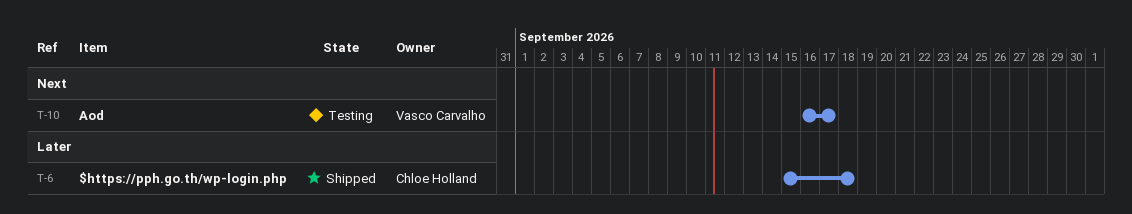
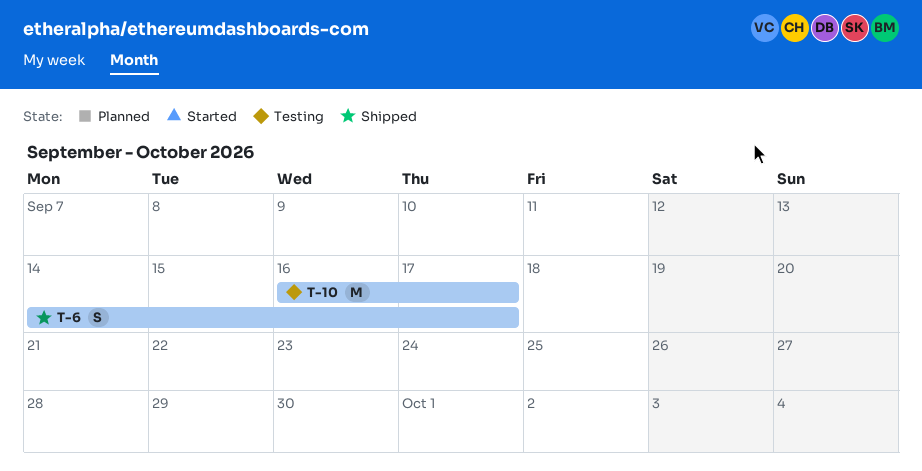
T-6, start: Sep 15 -> Sep 14
T-6, due: Sep 18 -> Sep 17

